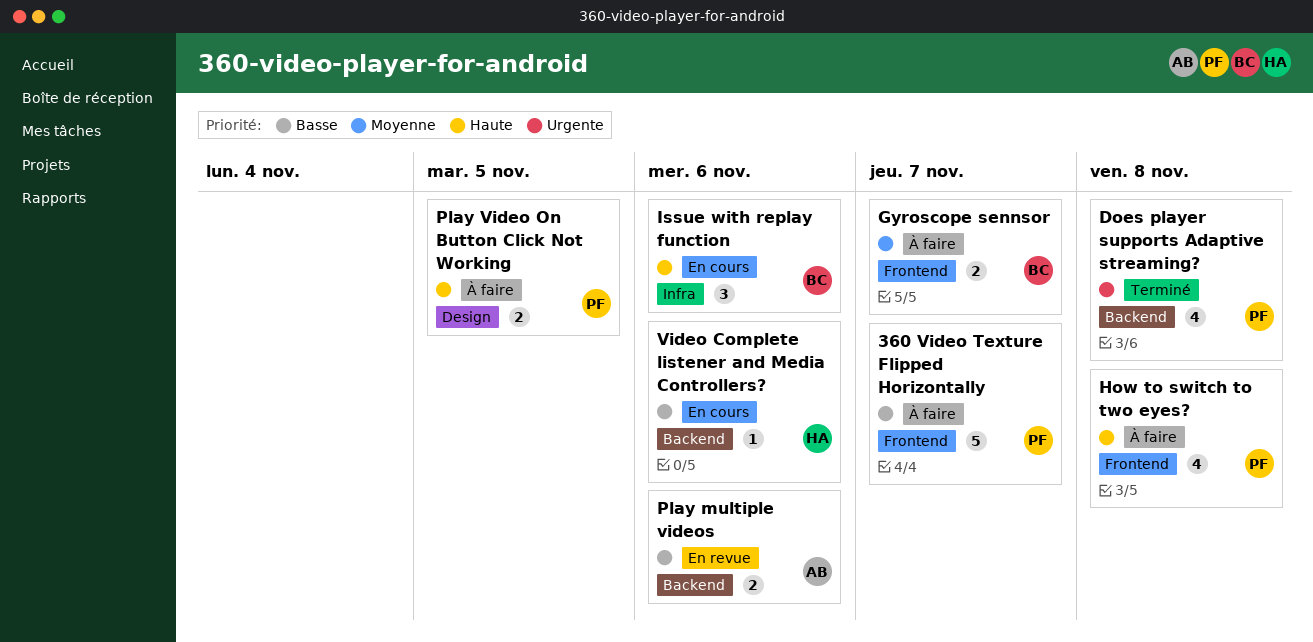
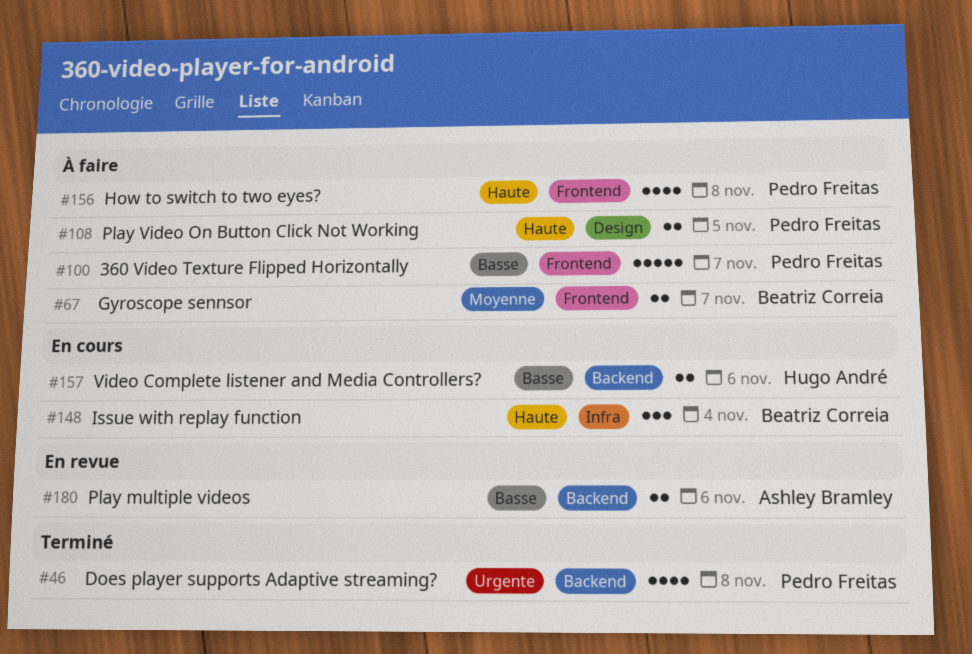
Issue with replay function, due: Nov 6 -> Nov 4
Video Complete listener and Media Controllers?, estimate: 1 -> 2

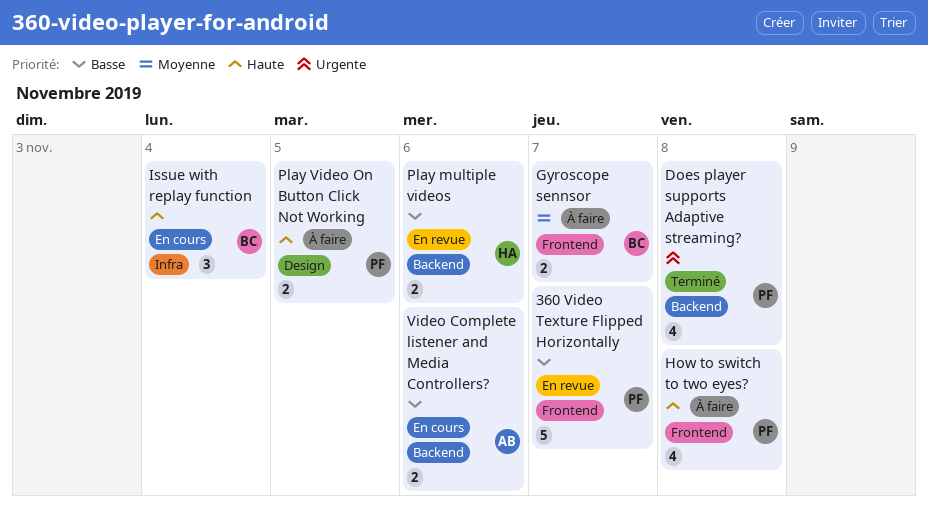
360 Video Texture Flipped Horizontally, status: À faire -> En revue
Play multiple videos, owner: Ashley Bramley -> Hugo André
Video Complete listener and Media Controllers?, owner: Hugo André -> Ashley Bramley

